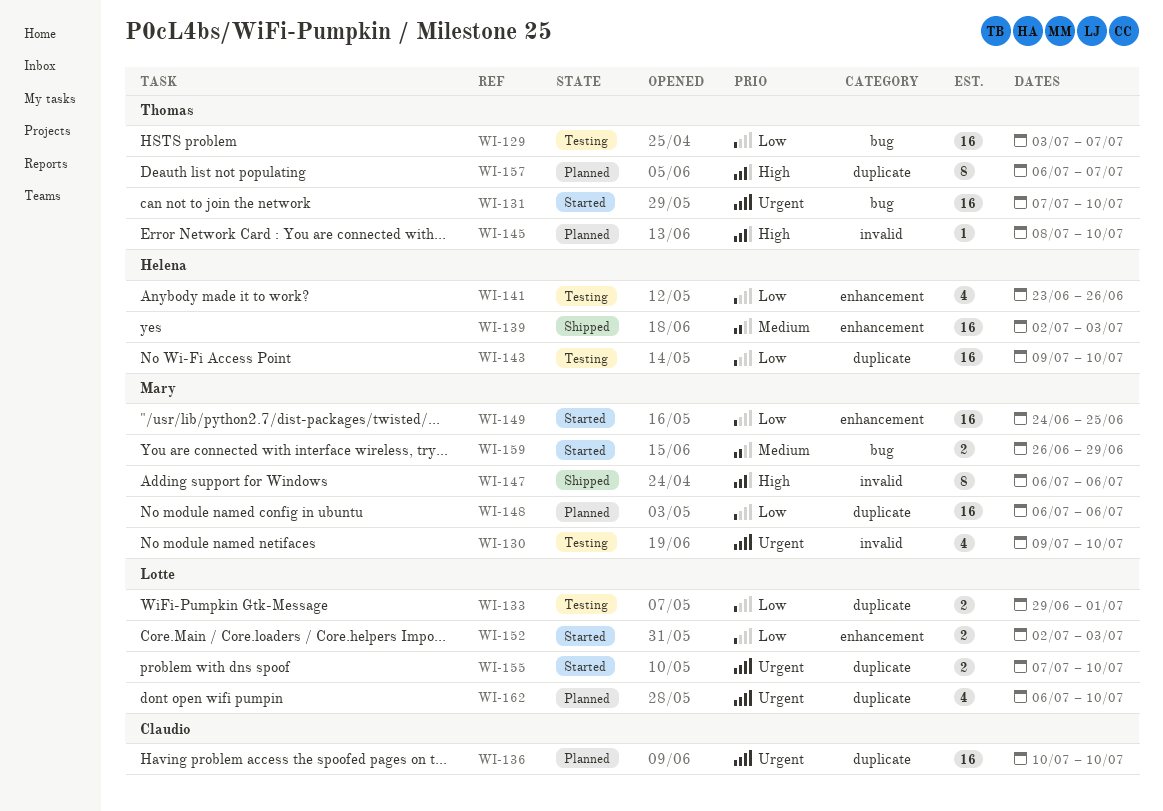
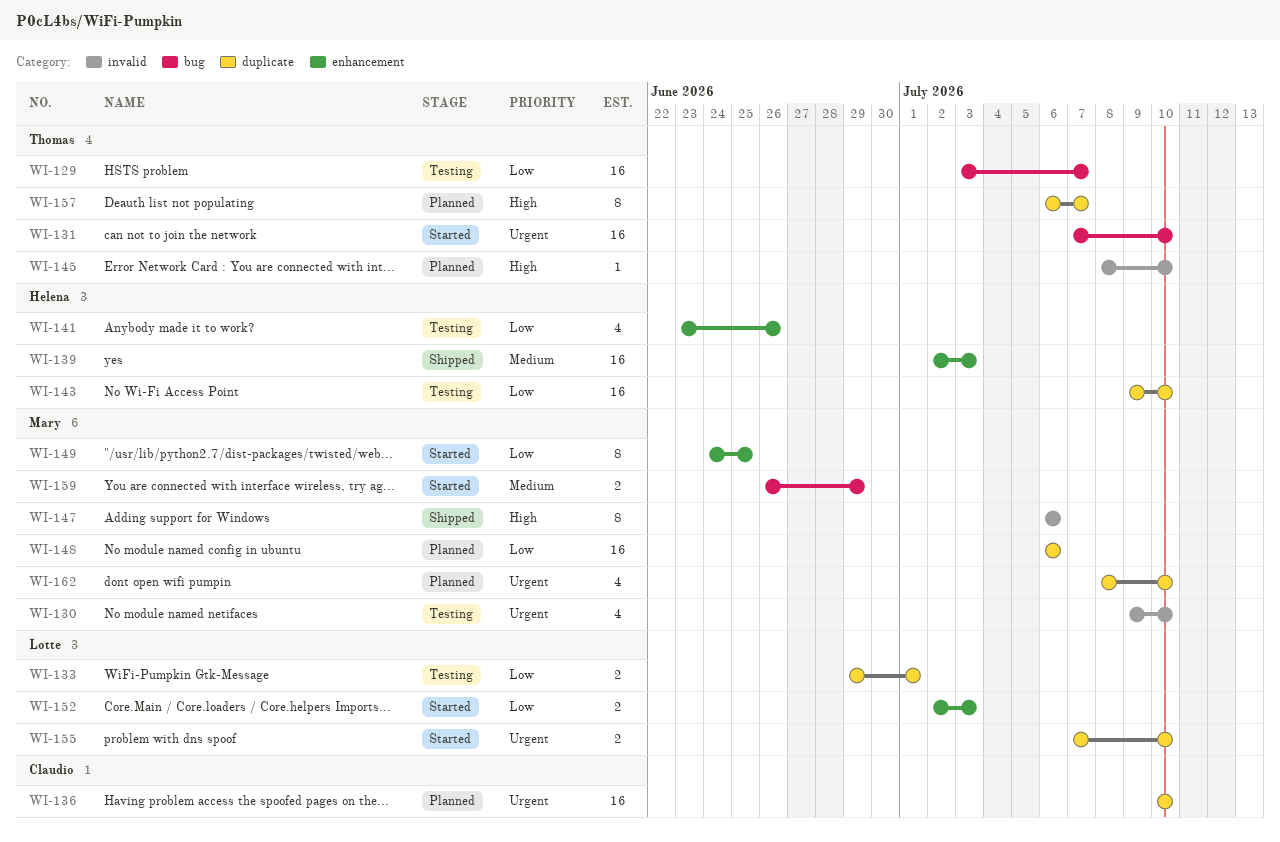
WI-149, estimate: 16 -> 8
WI-162, owner: Lotte -> Mary
WI-162, start: Jul 6 -> Jul 8

